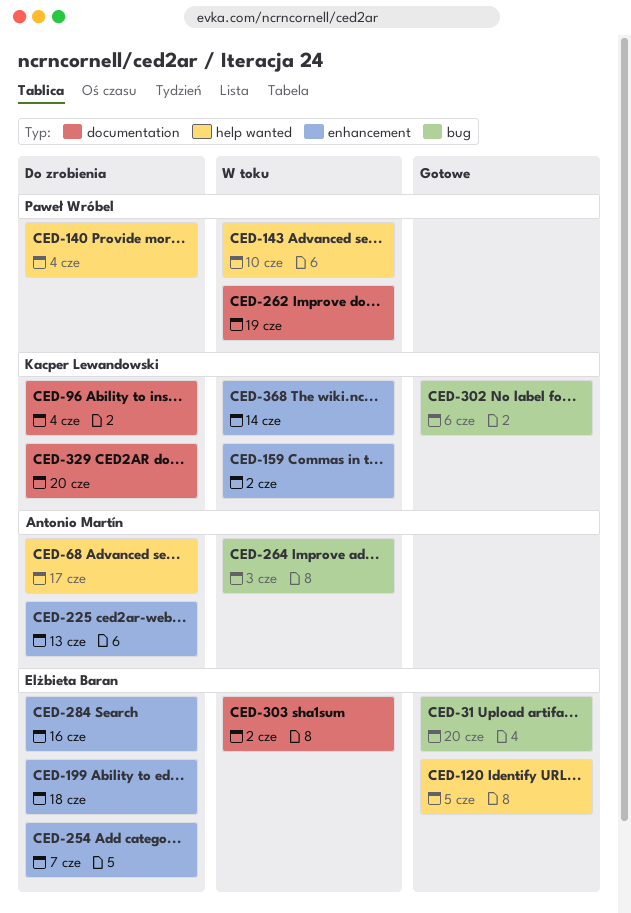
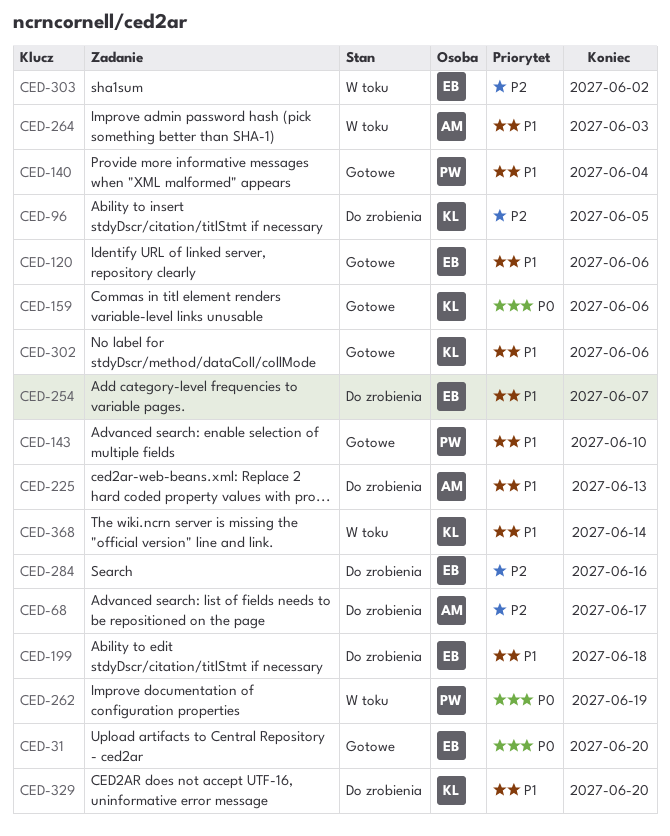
CED-96, due: Jun 4 -> Jun 5
CED-120, due: Jun 5 -> Jun 6
CED-140, status: Do zrobienia -> Gotowe
CED-143, status: W toku -> Gotowe
CED-159, status: W toku -> Gotowe
CED-159, due: Jun 2 -> Jun 6

